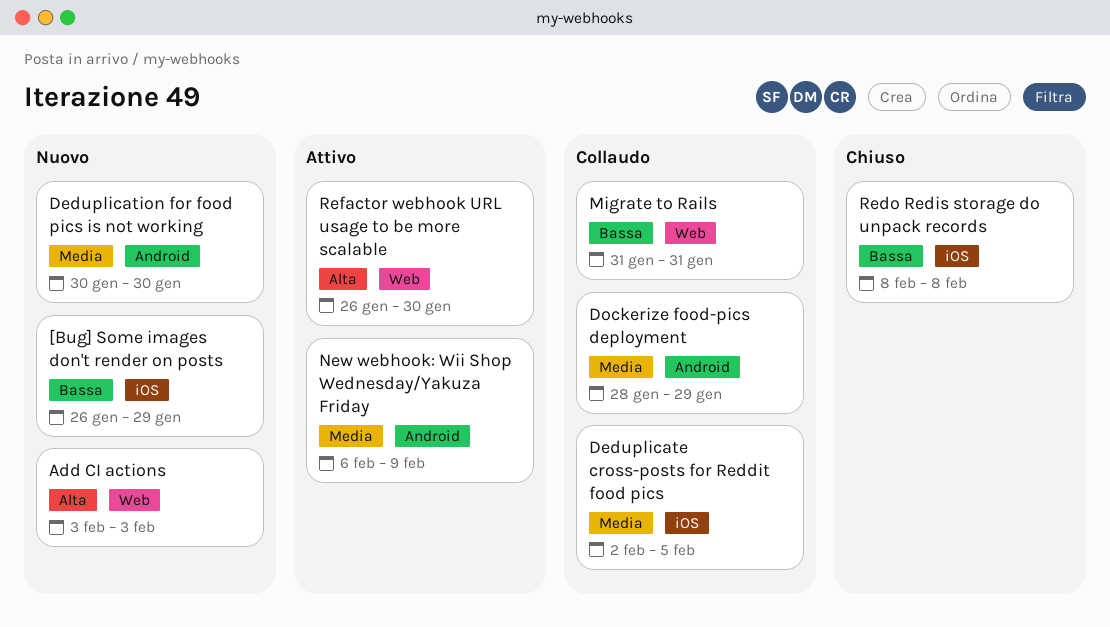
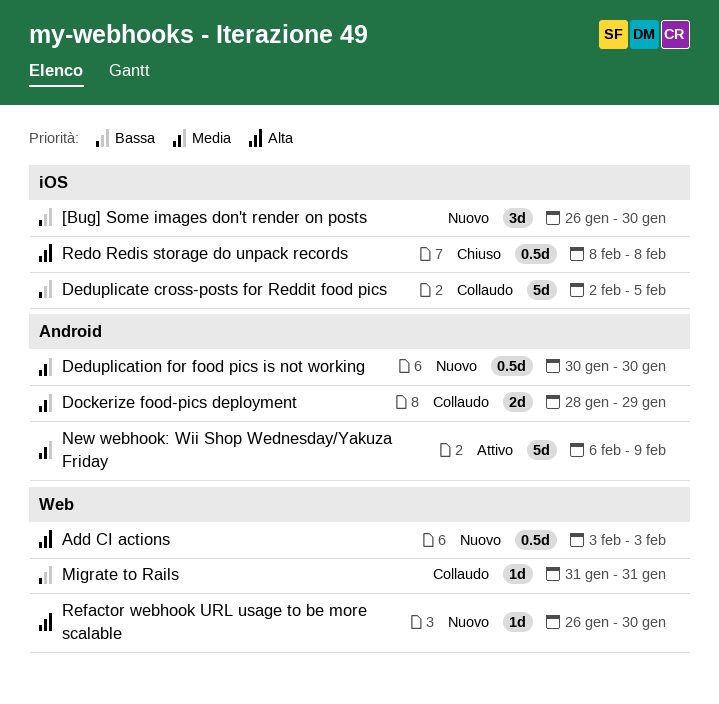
[Bug] Some images don't render on posts, due: Jan 29 -> Jan 30
Deduplicate cross-posts for Reddit food pics, priority: Media -> Bassa
Redo Redis storage do unpack records, priority: Bassa -> Alta
Refactor webhook URL usage to be more scalable, status: Attivo -> Nuovo

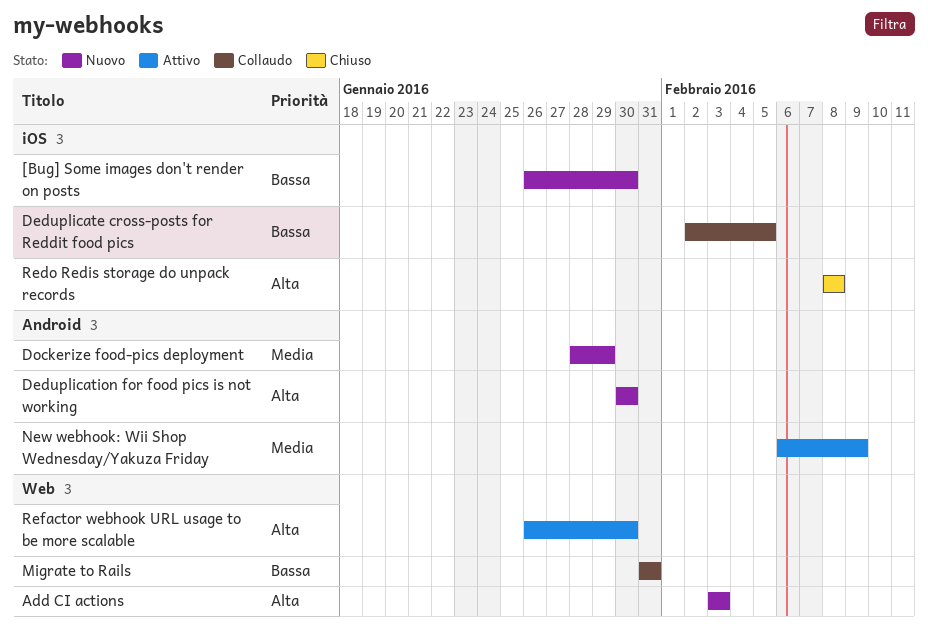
Deduplication for food pics is not working, priority: Media -> Alta
Dockerize food-pics deployment, status: Collaudo -> Nuovo
Refactor webhook URL usage to be more scalable, status: Nuovo -> Attivo

